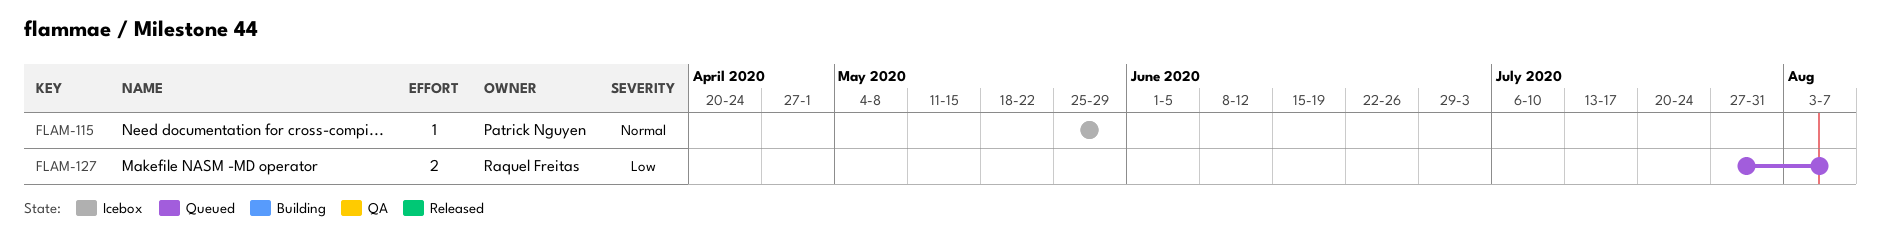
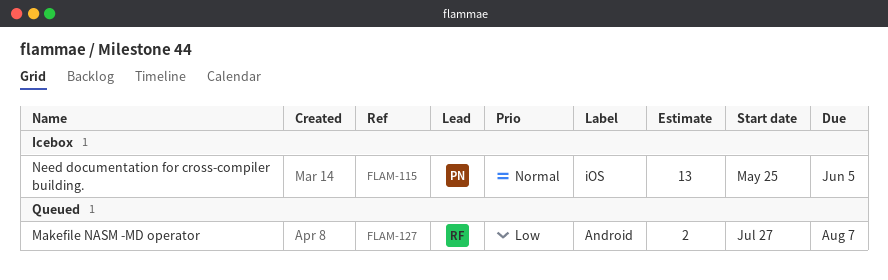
FLAM-115, estimate: 1 -> 13
FLAM-115, due: May 29 -> Jun 5

